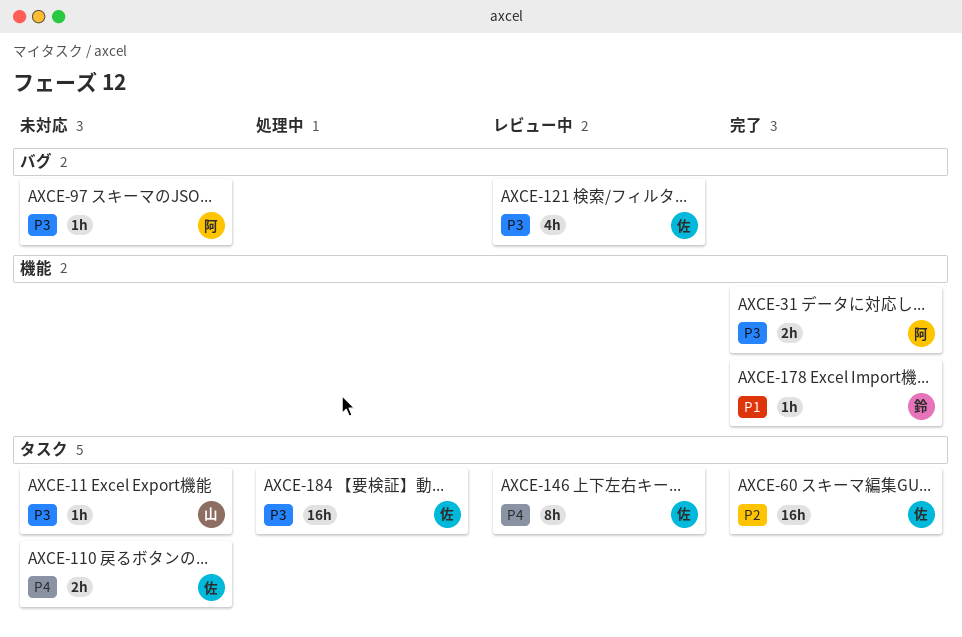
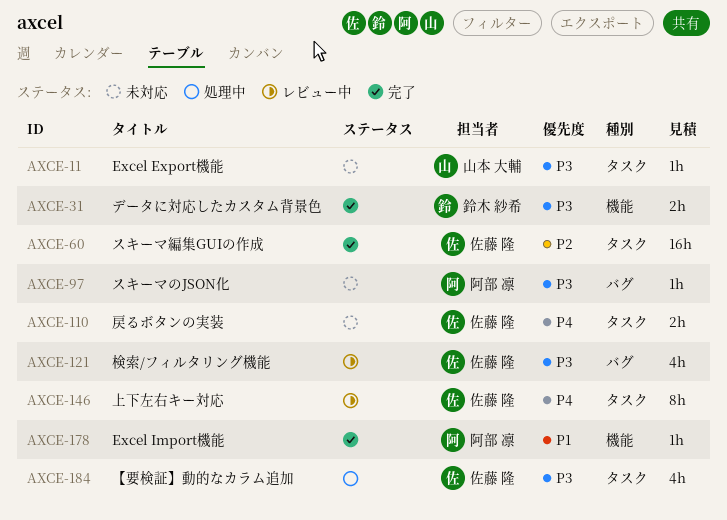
AXCE-31, owner: 阿部 凛 -> 鈴木 紗希
AXCE-178, owner: 鈴木 紗希 -> 阿部 凛
AXCE-184, estimate: 16h -> 4h

